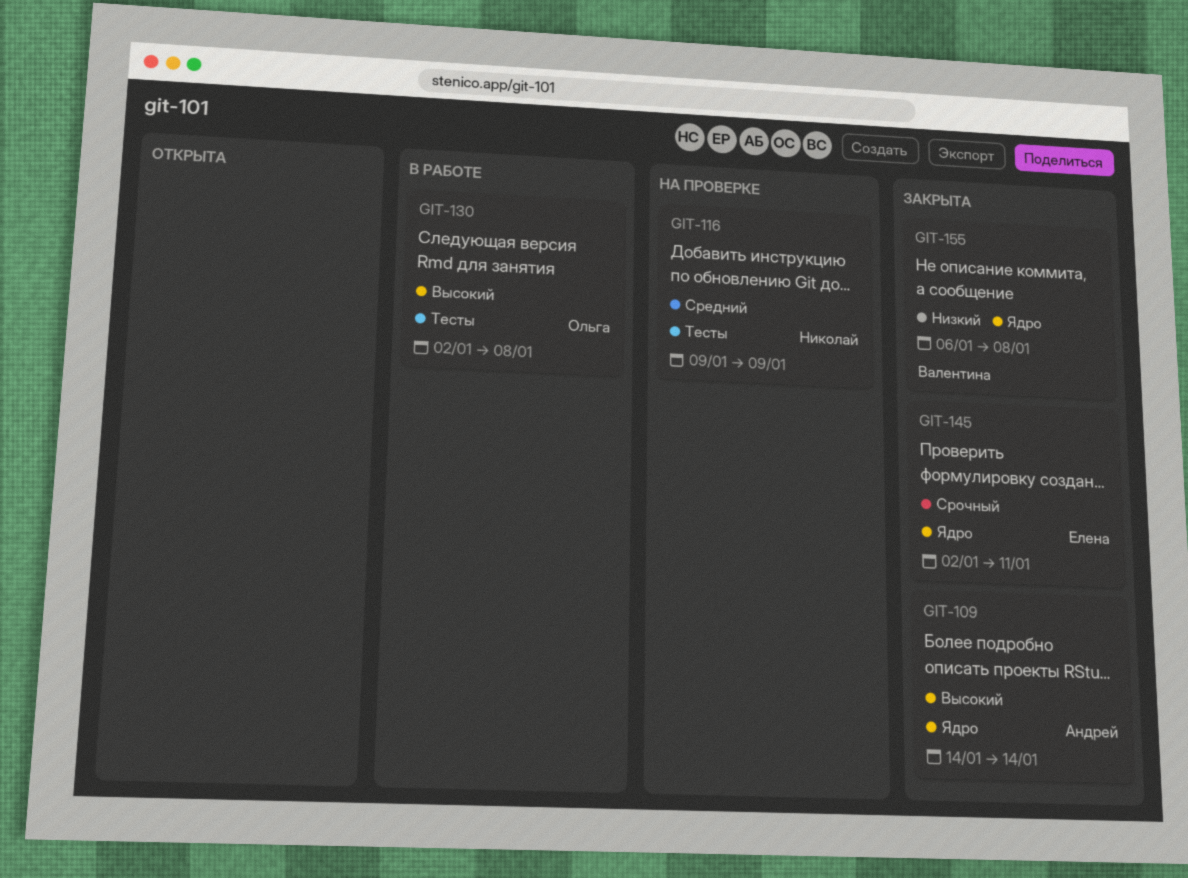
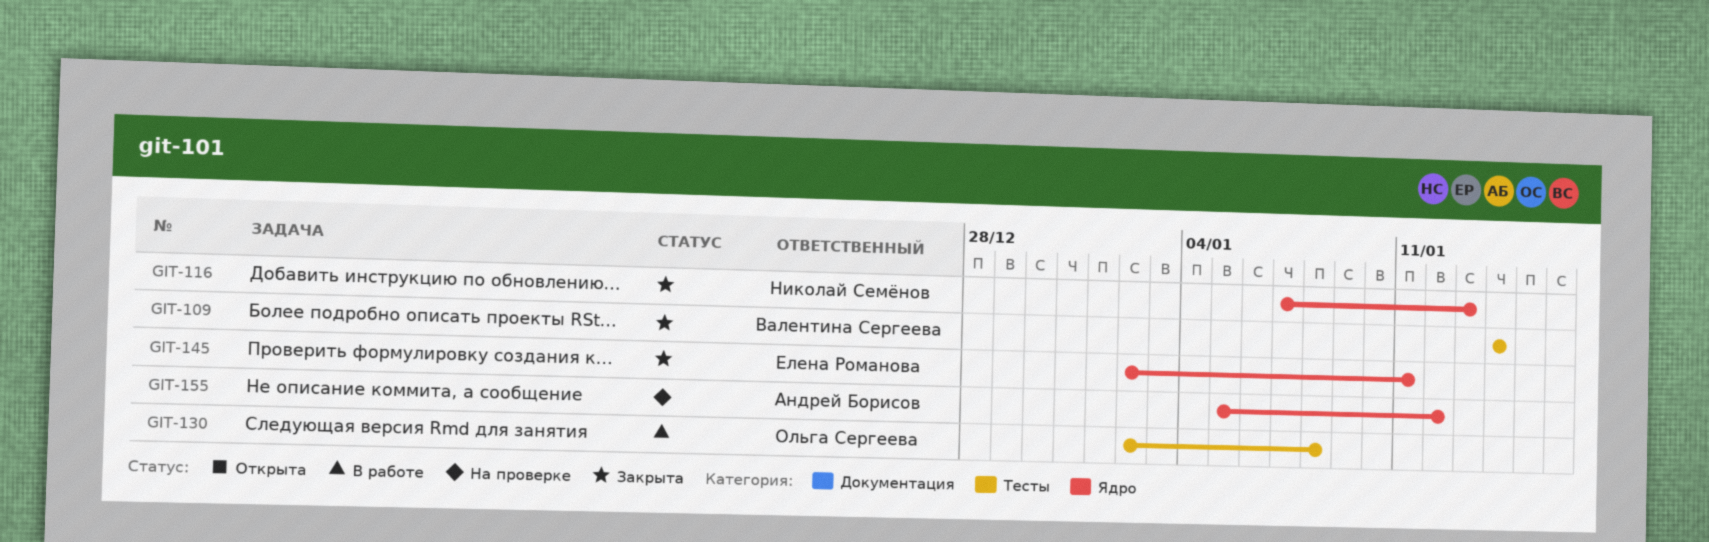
GIT-109, owner: Андрей Борисов -> Валентина Сергеева
GIT-109, label: Ядро -> Тесты
GIT-116, status: На проверке -> Закрыта
GIT-116, label: Тесты -> Ядро
GIT-116, start: Jan 9 -> Jan 7
GIT-116, due: Jan 9 -> Jan 13
GIT-155, status: Закрыта -> На проверке
GIT-155, owner: Валентина Сергеева -> Андрей Борисов
GIT-155, start: Jan 6 -> Jan 5
GIT-155, due: Jan 8 -> Jan 12

